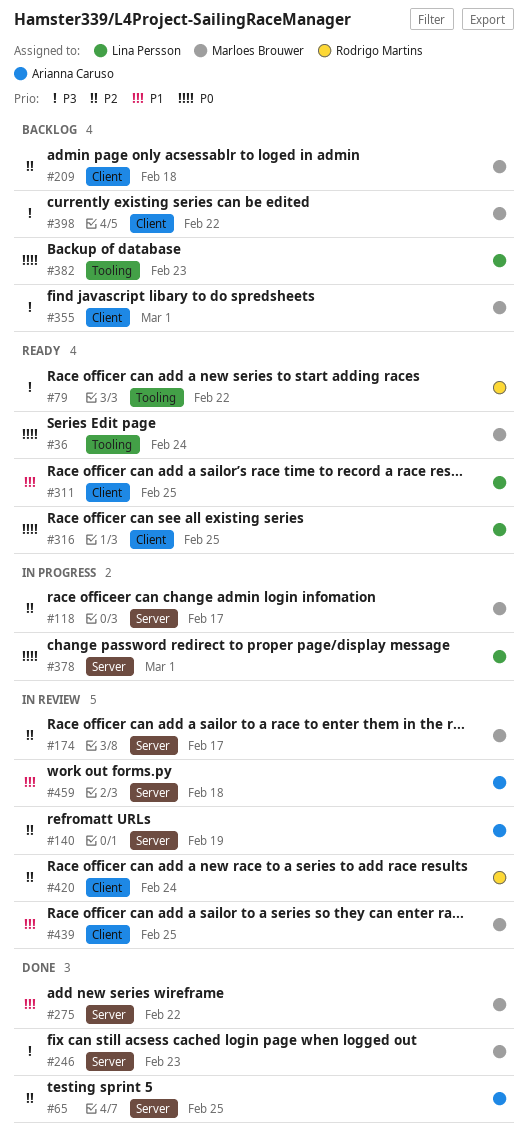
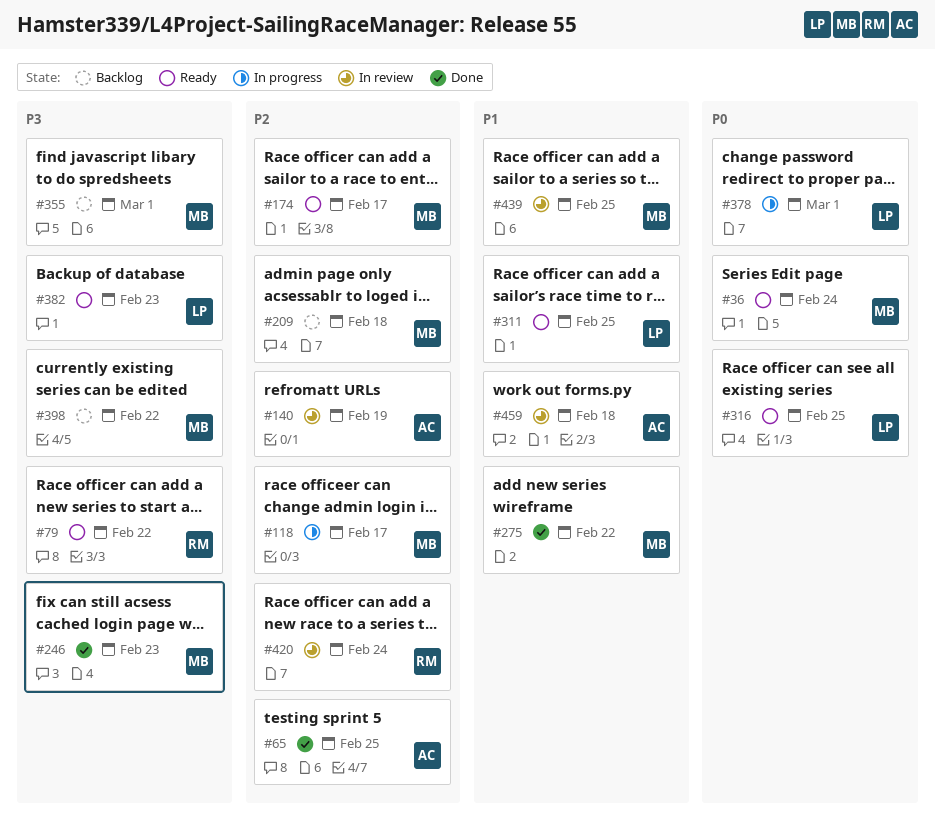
#174, status: In review -> Ready
#382, status: Backlog -> Ready
#382, priority: P0 -> P3

